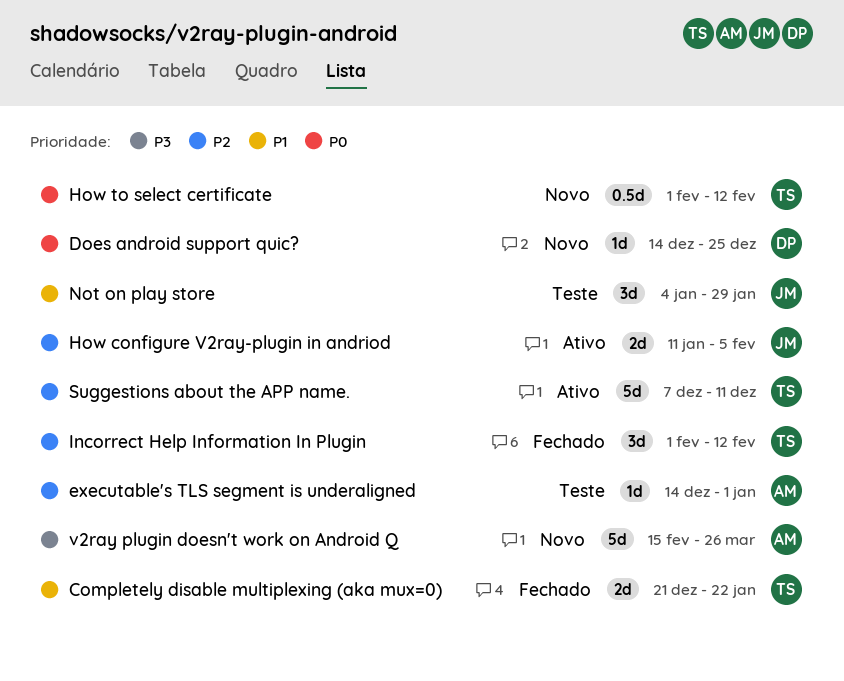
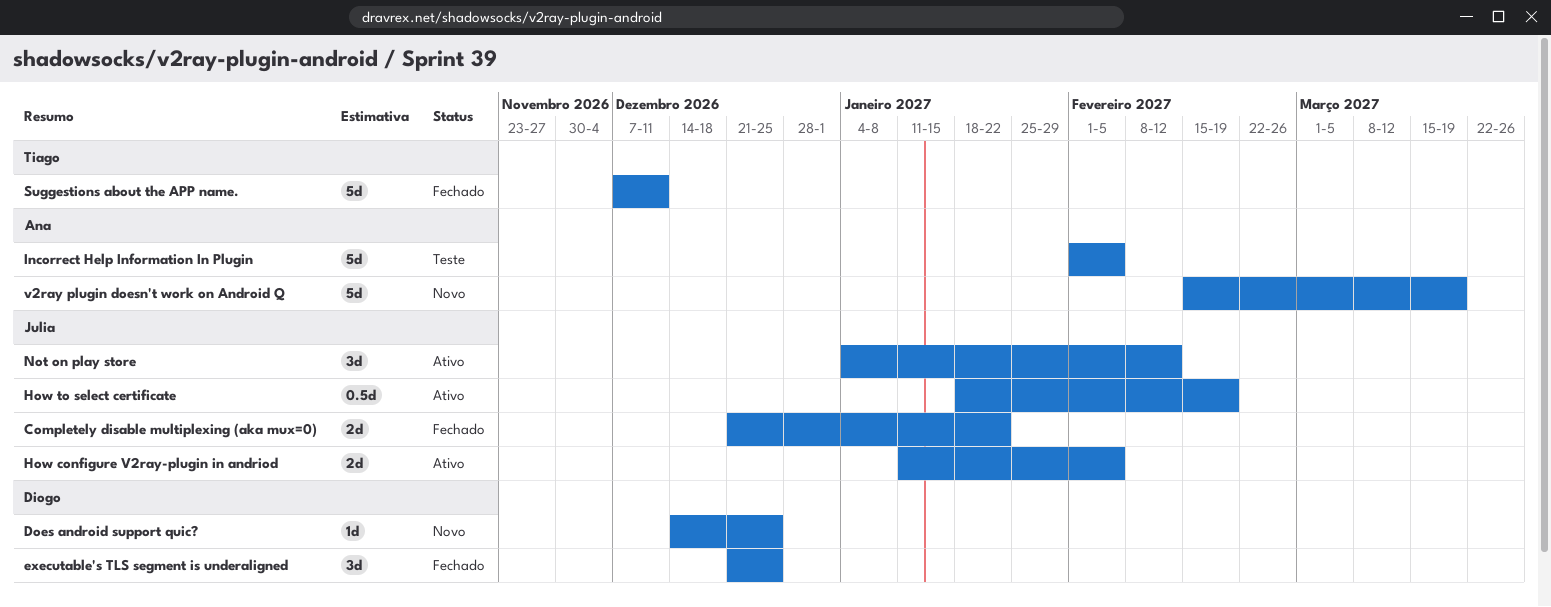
Completely disable multiplexing (aka mux=0), owner: Tiago -> Julia
executable's TLS segment is underaligned, status: Teste -> Fechado
executable's TLS segment is underaligned, owner: Ana -> Diogo
executable's TLS segment is underaligned, estimate: 1d -> 3d
executable's TLS segment is underaligned, start: Dec 14 -> Dec 21
executable's TLS segment is underaligned, due: Jan 1 -> Dec 25
How to select certificate, status: Novo -> Ativo
How to select certificate, owner: Tiago -> Julia
How to select certificate, start: Feb 1 -> Jan 18
How to select certificate, due: Feb 12 -> Feb 19
Incorrect Help Information In Plugin, status: Fechado -> Teste
Incorrect Help Information In Plugin, owner: Tiago -> Ana
Incorrect Help Information In Plugin, estimate: 3d -> 5d
Incorrect Help Information In Plugin, due: Feb 12 -> Feb 5
Not on play store, status: Teste -> Ativo
Not on play store, due: Jan 29 -> Feb 12
Suggestions about the APP name., status: Ativo -> Fechado
v2ray plugin doesn't work on Android Q, due: Mar 26 -> Mar 19

